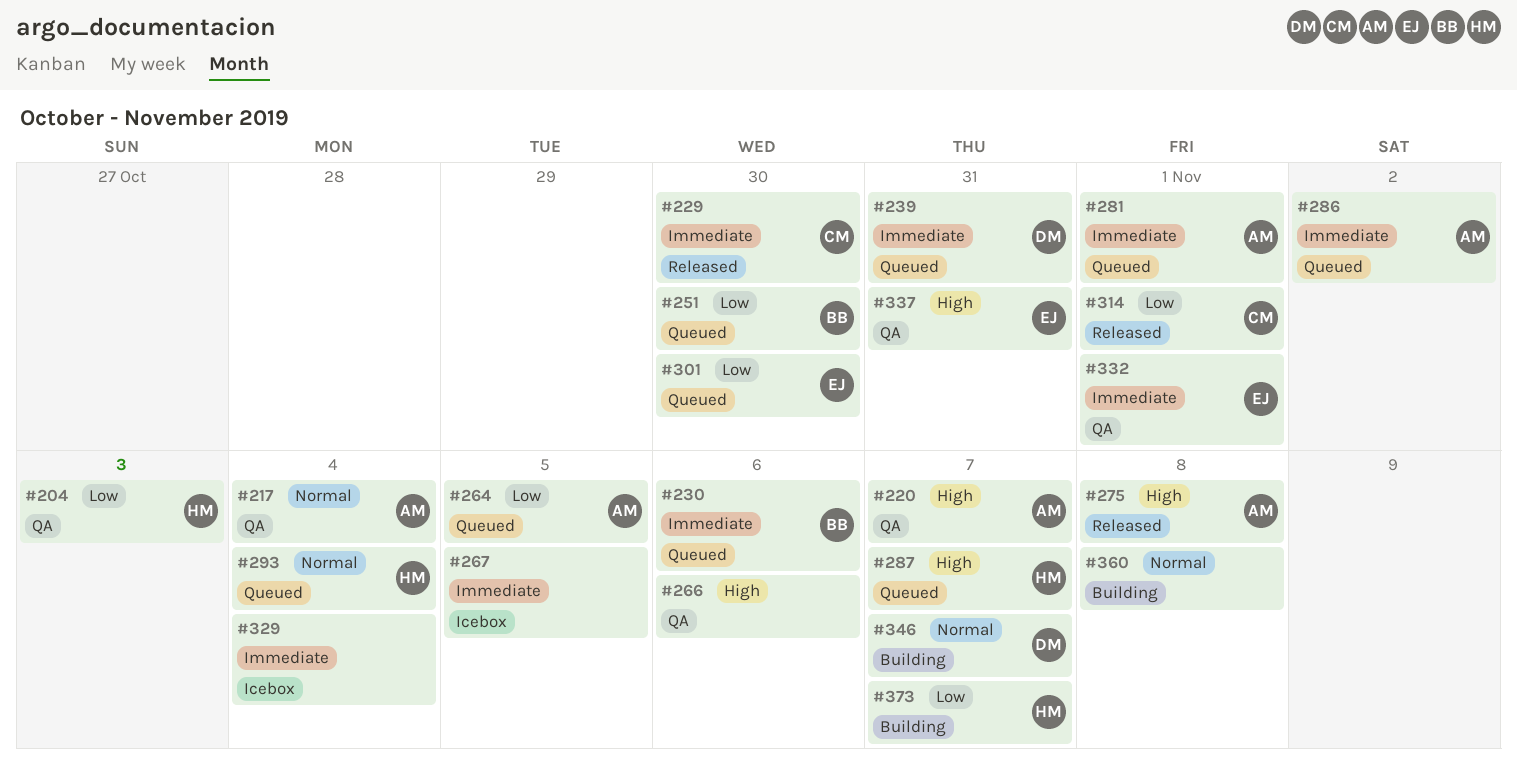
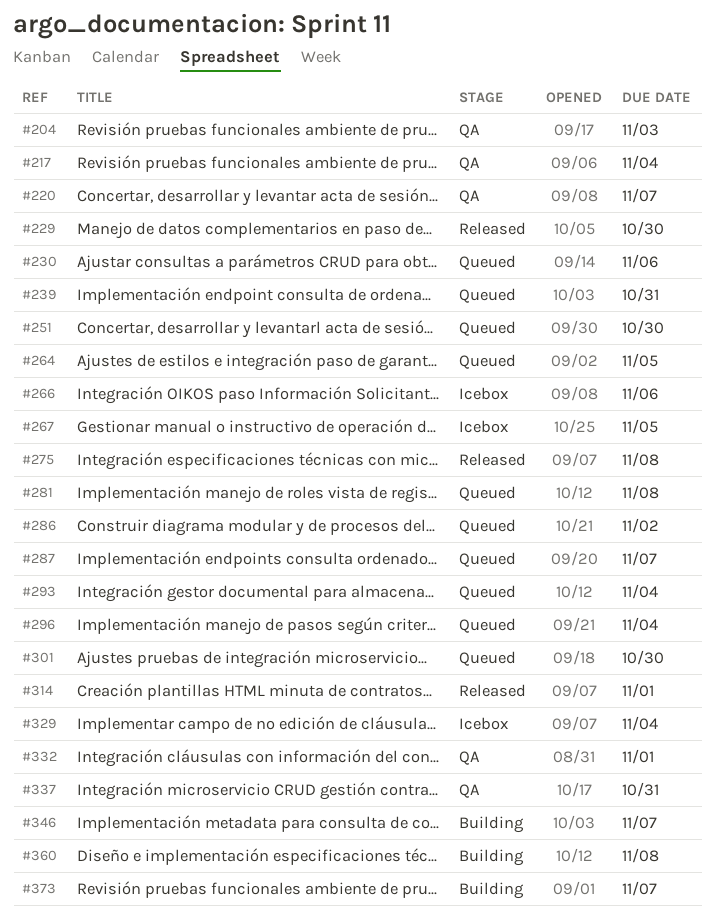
#266, status: QA -> Icebox
#281, due: Nov 1 -> Nov 8
#296: none -> present

